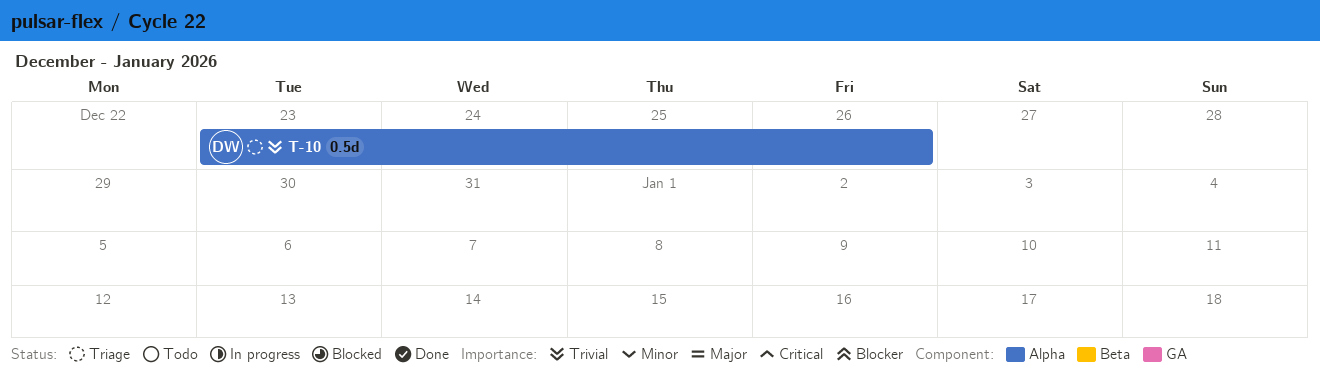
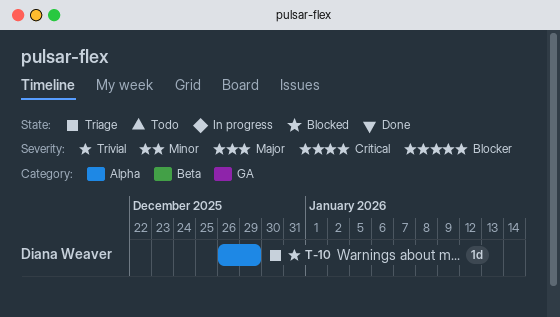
T-10, estimate: 0.5d -> 1d
T-10, start: Dec 23 -> Dec 26
T-10, due: Dec 26 -> Dec 29

